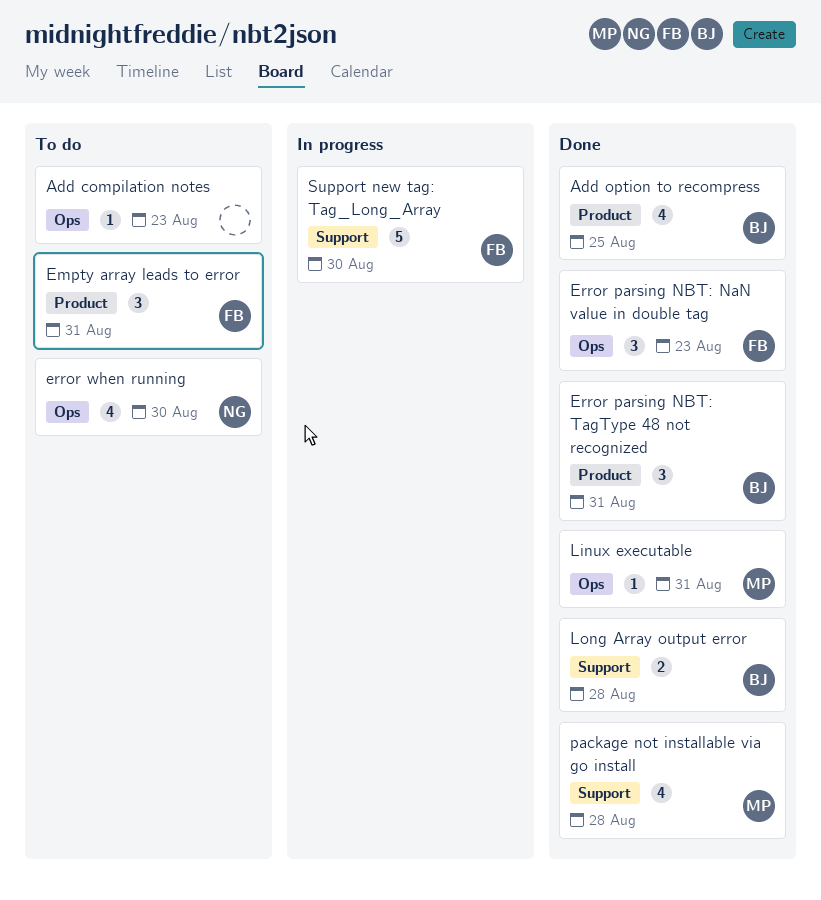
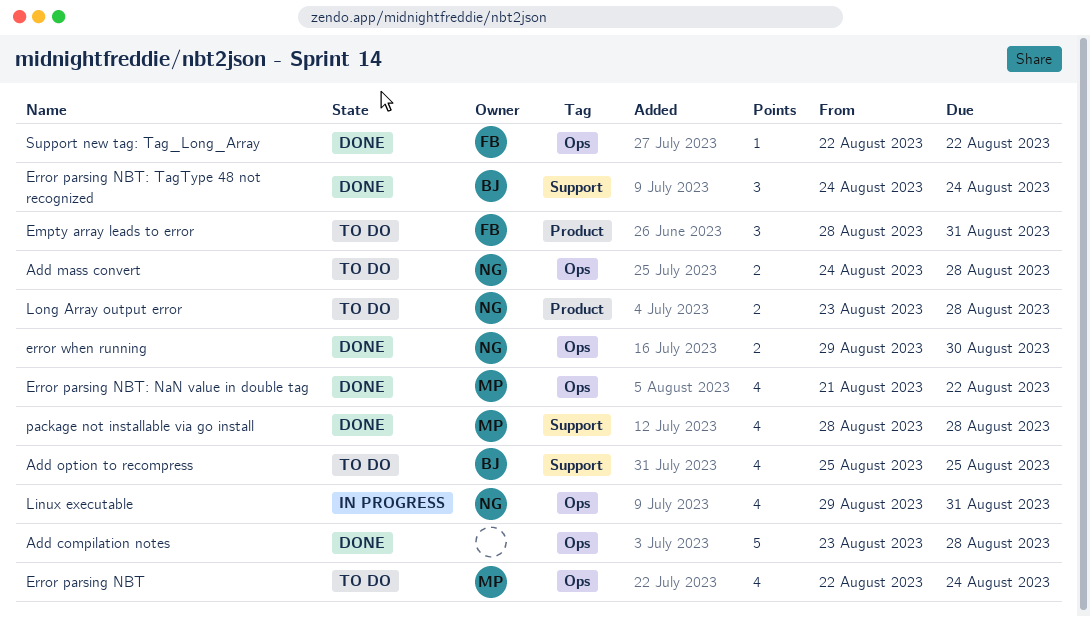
Add compilation notes, status: To do -> Done
Add compilation notes, estimate: 1 -> 5
Add compilation notes, due: Aug 23 -> Aug 28
Add mass convert: none -> present
Add option to recompress, status: Done -> To do
Add option to recompress, label: Product -> Support
Error parsing NBT: none -> present
Error parsing NBT: NaN value in double tag, owner: FB -> MP
Error parsing NBT: NaN value in double tag, estimate: 3 -> 4
Error parsing NBT: NaN value in double tag, due: Aug 23 -> Aug 22
Error parsing NBT: TagType 48 not recognized, label: Product -> Support
Error parsing NBT: TagType 48 not recognized, due: Aug 31 -> Aug 24
error when running, status: To do -> Done
error when running, estimate: 4 -> 2
Linux executable, status: Done -> In progress
Linux executable, owner: MP -> NG
Linux executable, estimate: 1 -> 4
Long Array output error, status: Done -> To do
Long Array output error, owner: BJ -> NG
Long Array output error, label: Support -> Product
Support new tag: Tag_Long_Array, status: In progress -> Done
Support new tag: Tag_Long_Array, label: Support -> Ops
Support new tag: Tag_Long_Array, estimate: 5 -> 1
Support new tag: Tag_Long_Array, due: Aug 30 -> Aug 22

